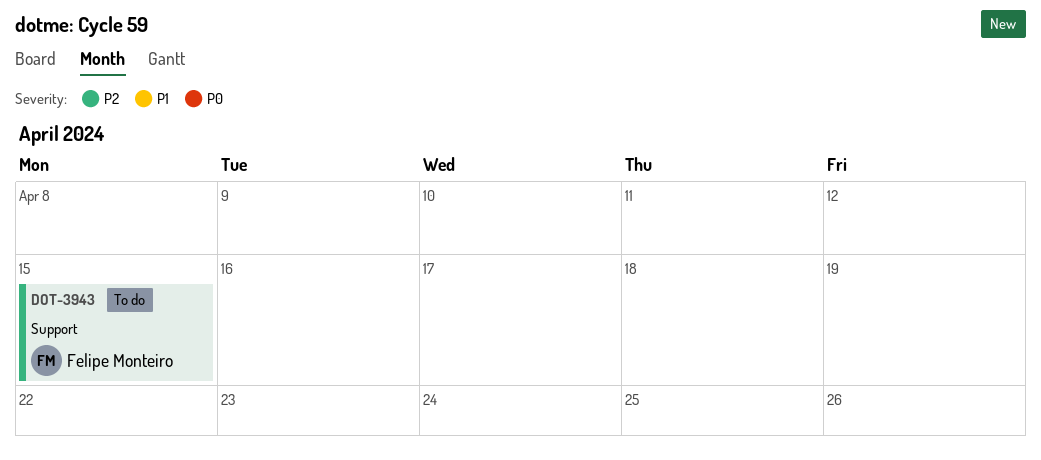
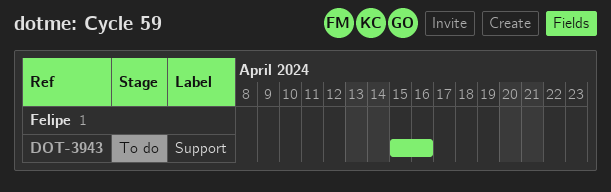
DOT-3943, due: Apr 15 -> Apr 16

